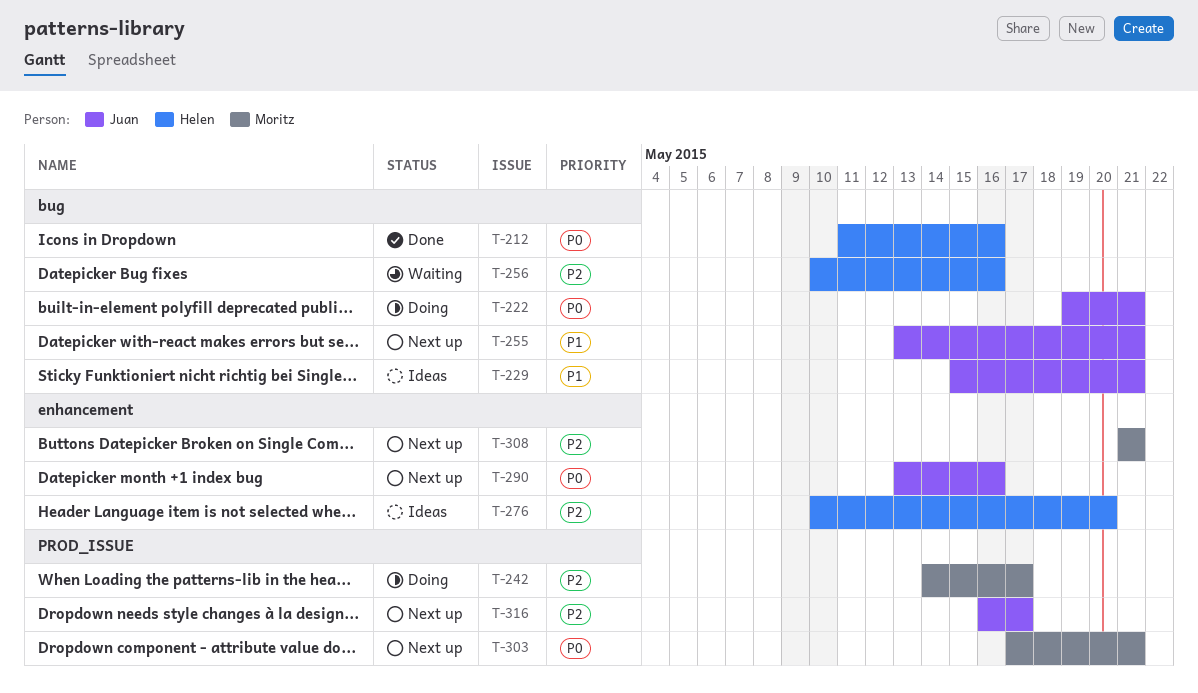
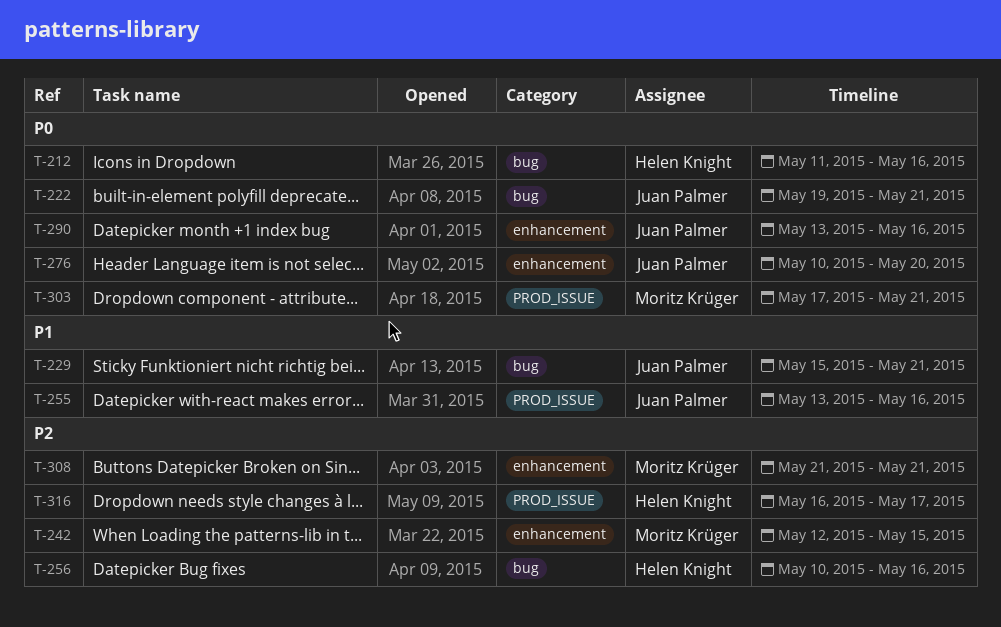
T-242, label: PROD_ISSUE -> enhancement
T-242, start: May 14 -> May 12
T-242, due: May 17 -> May 15
T-255, label: bug -> PROD_ISSUE
T-255, due: May 21 -> May 16
T-276, owner: Helen Knight -> Juan Palmer
T-276, priority: P2 -> P0
T-316, owner: Juan Palmer -> Helen Knight

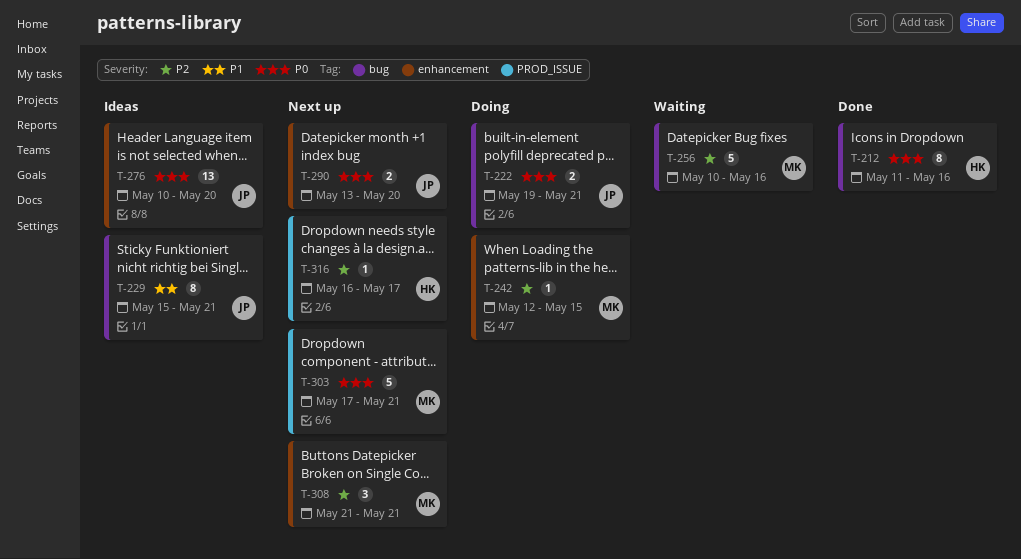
T-255: present -> none
T-256, owner: Helen Knight -> Moritz Krüger
T-290, due: May 16 -> May 20

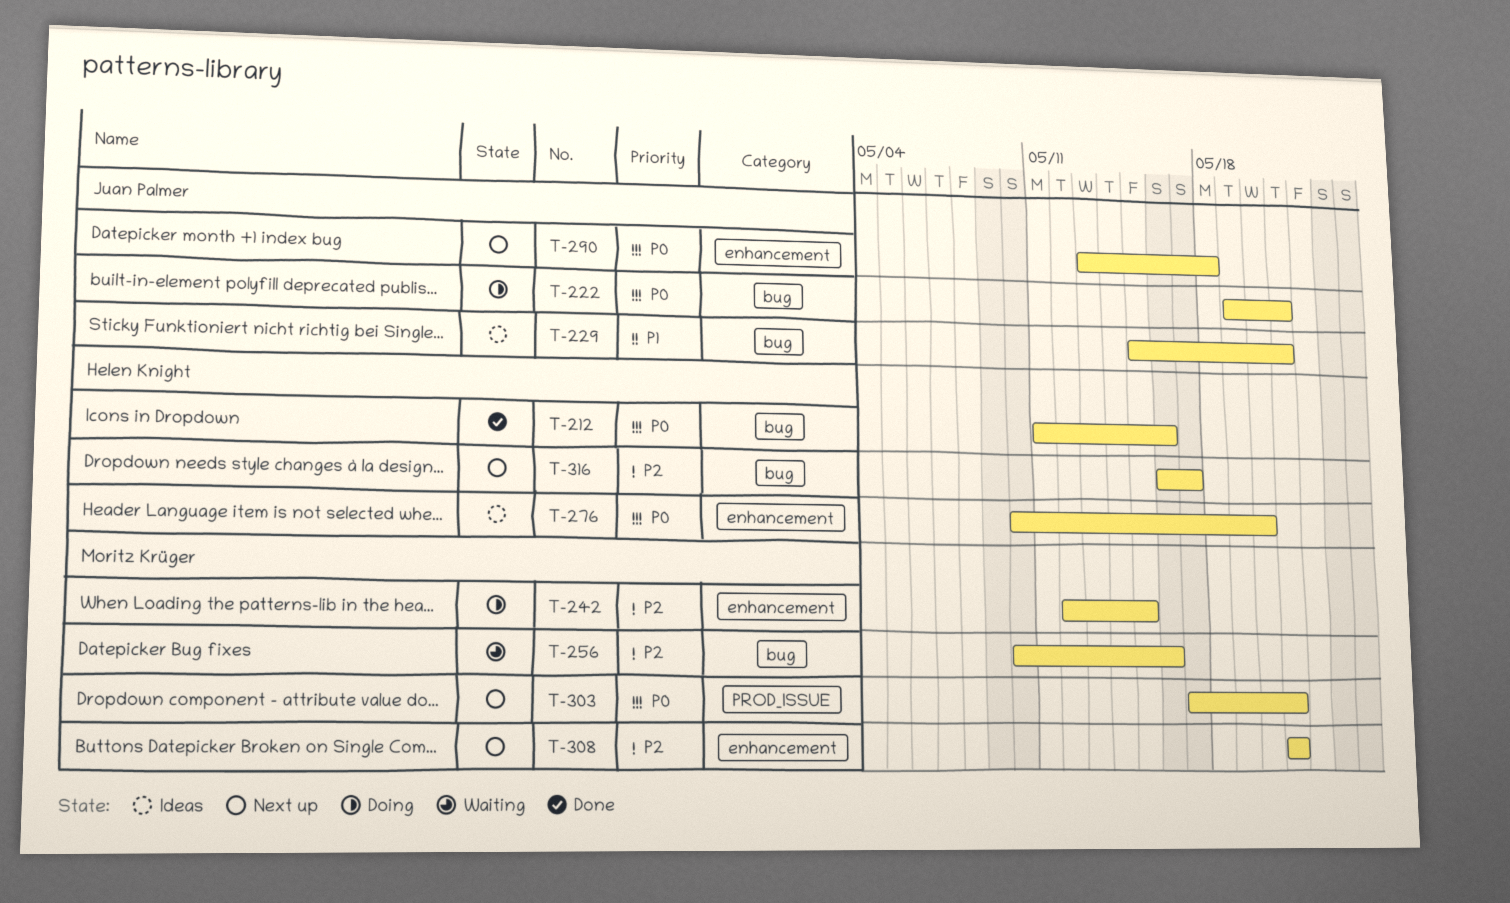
T-276, owner: Juan Palmer -> Helen Knight
T-290, due: May 20 -> May 18
T-316, label: PROD_ISSUE -> bug

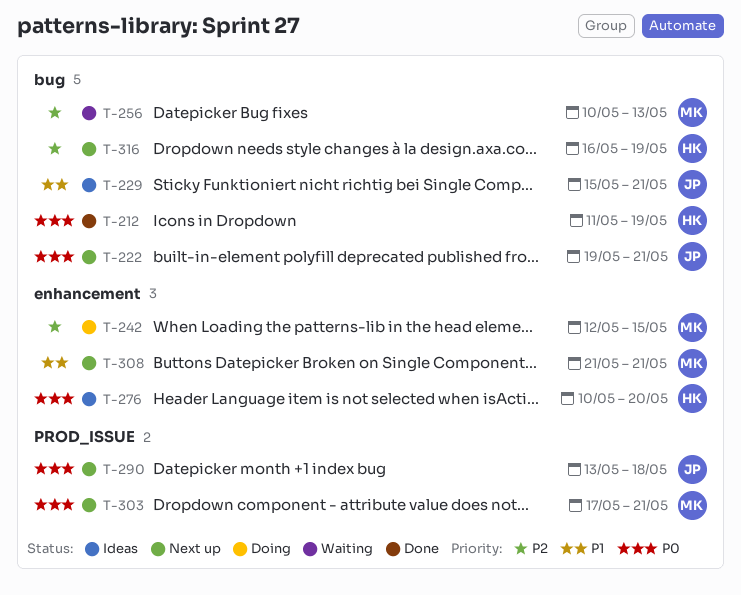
T-212, due: May 16 -> May 19
T-222, status: Doing -> Next up
T-256, due: May 16 -> May 13
T-290, label: enhancement -> PROD_ISSUE
T-308, priority: P2 -> P1
T-316, due: May 17 -> May 19

